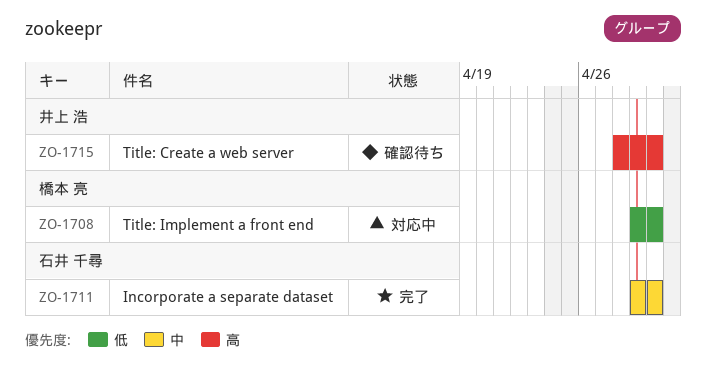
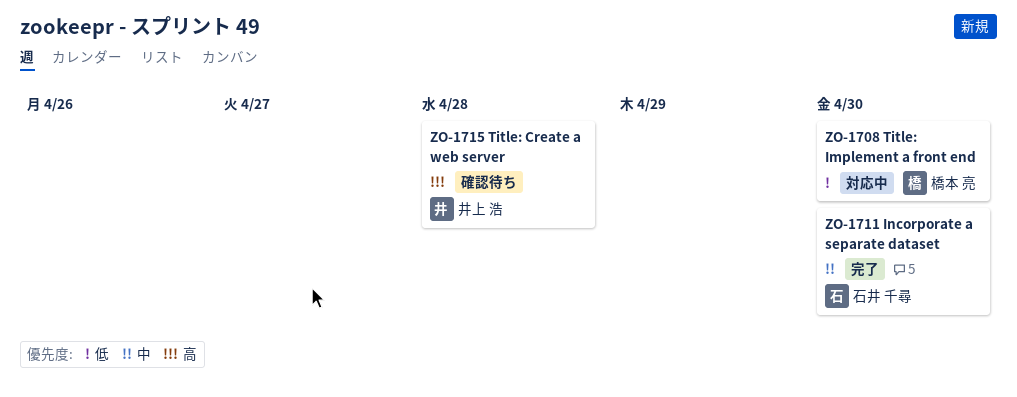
ZO-1715, due: Apr 30 -> Apr 28

